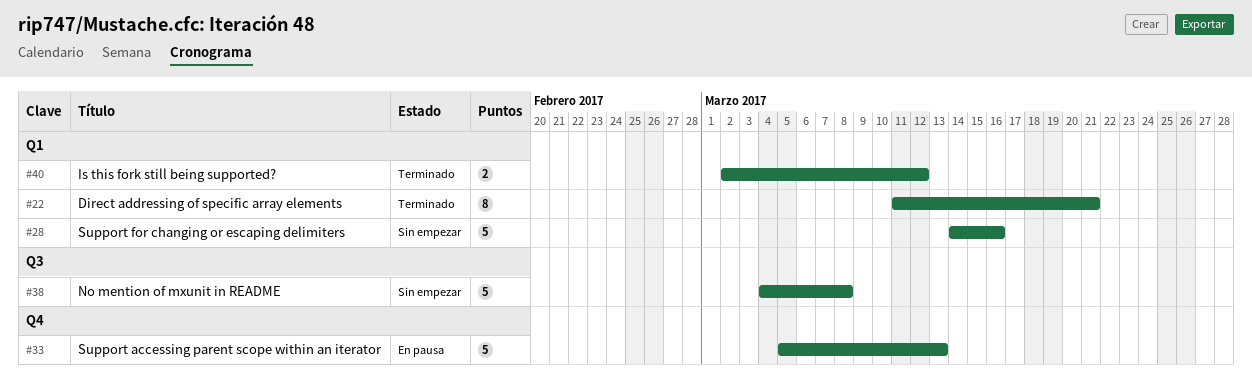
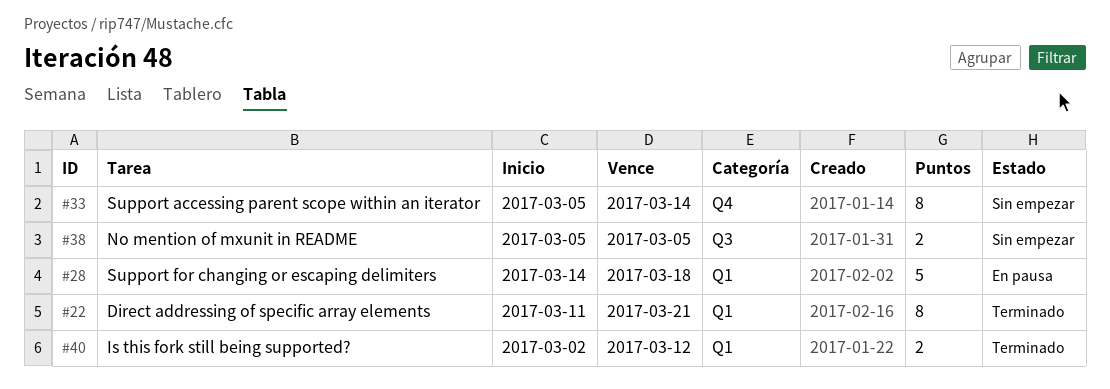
#28, status: Sin empezar -> En pausa
#28, due: Mar 16 -> Mar 18
#33, status: En pausa -> Sin empezar
#33, estimate: 5 -> 8
#33, due: Mar 13 -> Mar 14
#38, estimate: 5 -> 2
#38, start: Mar 4 -> Mar 5
#38, due: Mar 8 -> Mar 5

